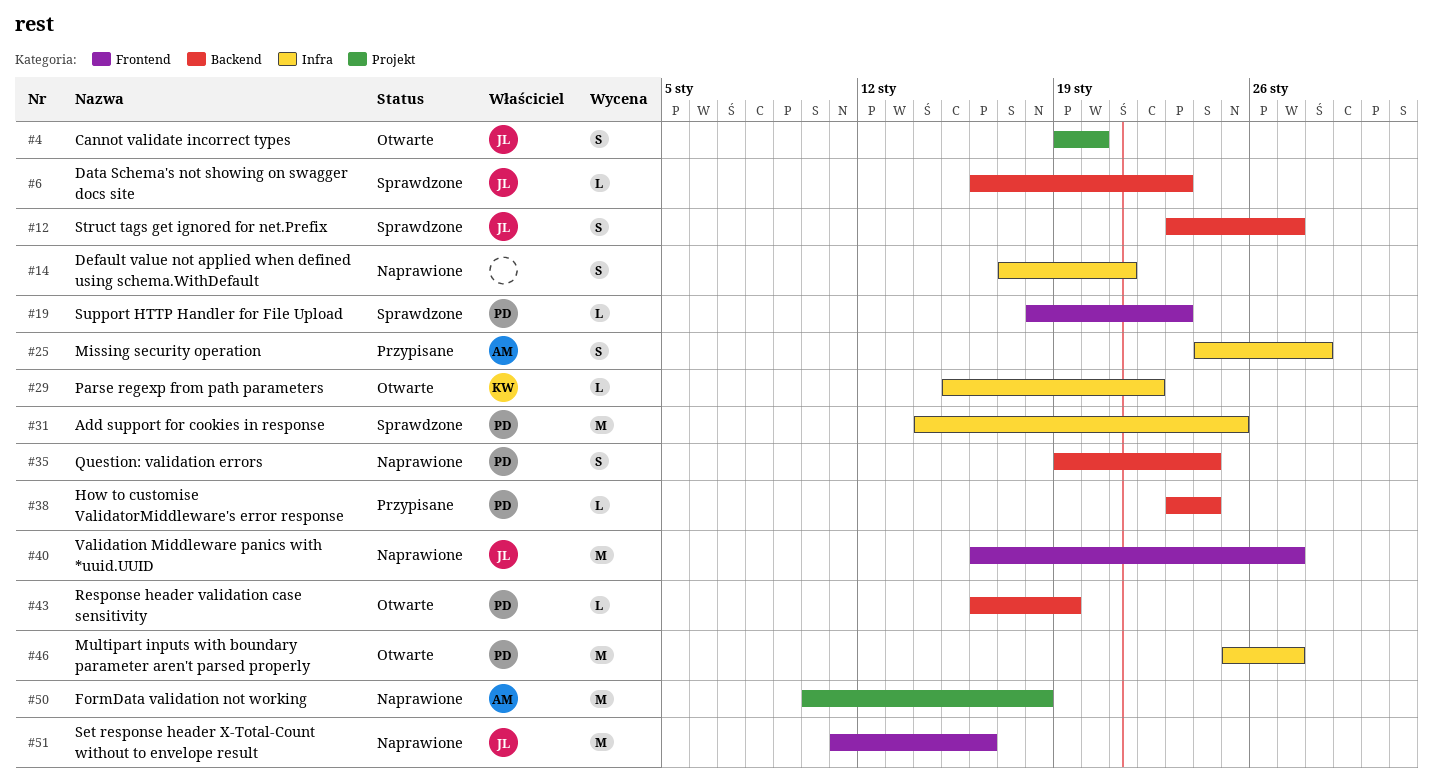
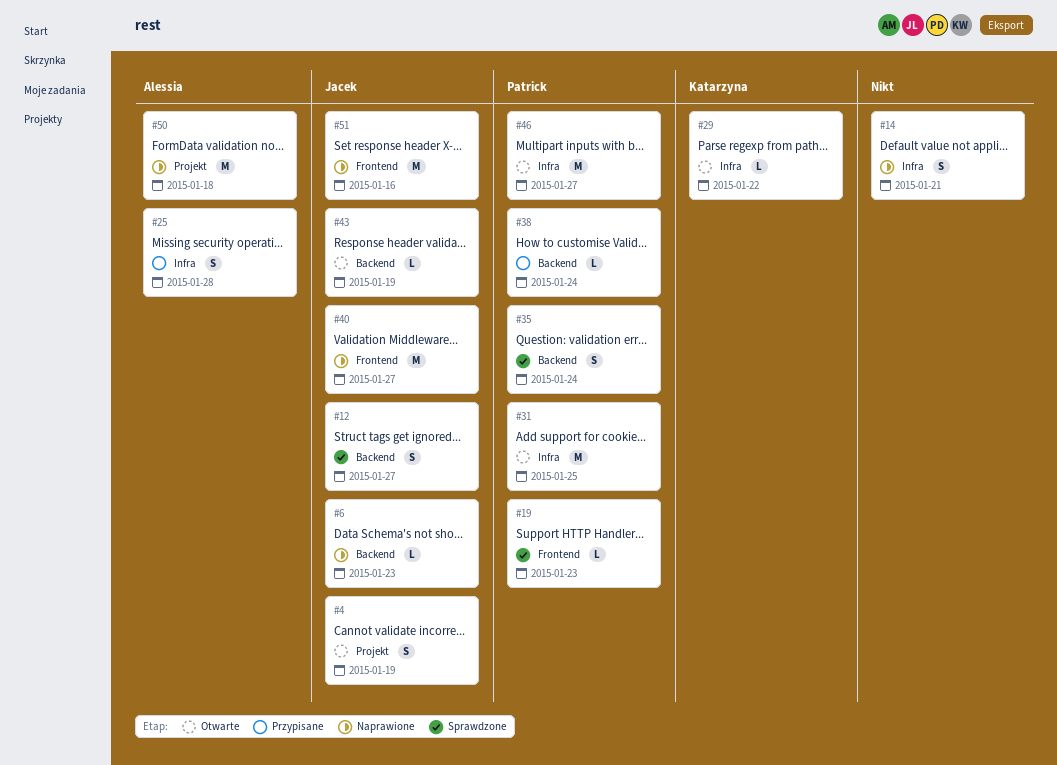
#4, due: Jan 20 -> Jan 19
#6, status: Sprawdzone -> Naprawione
#31, status: Sprawdzone -> Otwarte
#35, status: Naprawione -> Sprawdzone
#43, owner: Patrick -> Jacek

